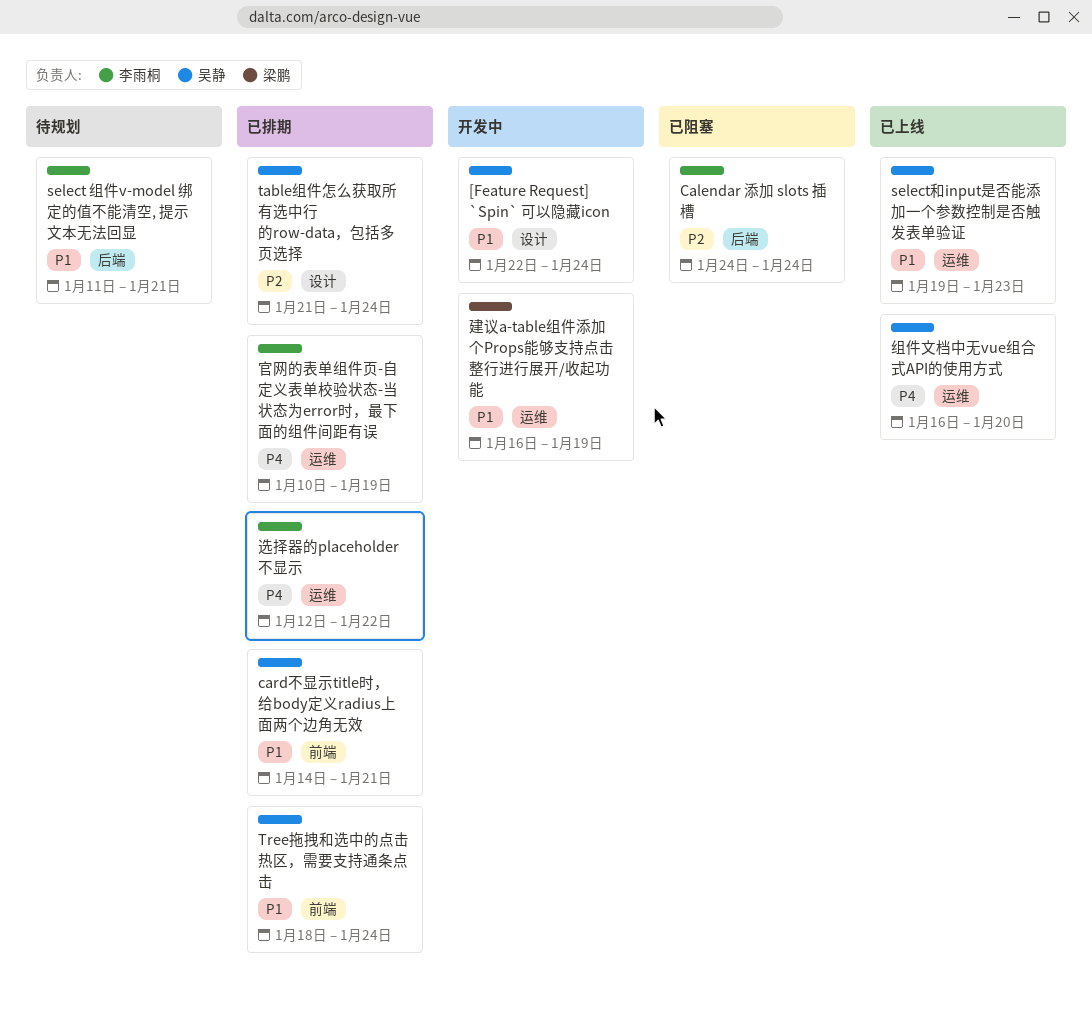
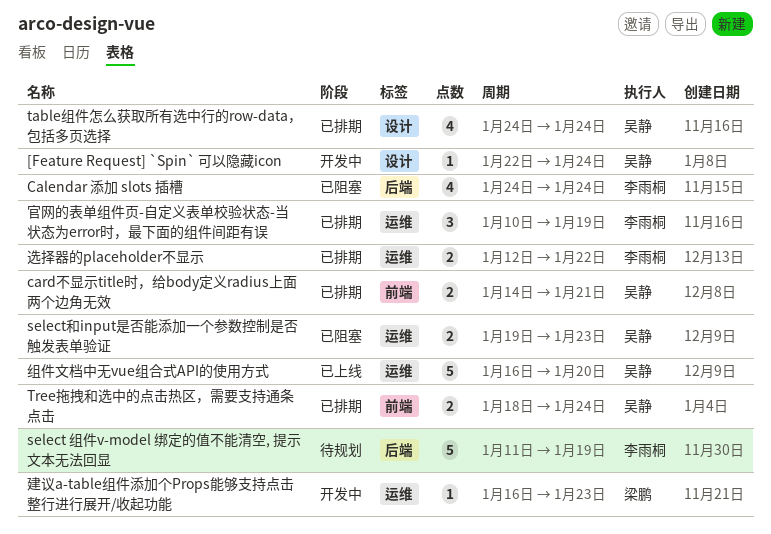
select 组件v-model 绑定的值不能清空, 提示文本无法回显, due: Jan 21 -> Jan 19
select和input是否能添加一个参数控制是否触发表单验证, status: 已上线 -> 已阻塞
table组件怎么获取所有选中行的row-data，包括多页选择, start: Jan 21 -> Jan 24
建议a-table组件添加个Props能够支持点击整行进行展开/收起功能, due: Jan 19 -> Jan 23

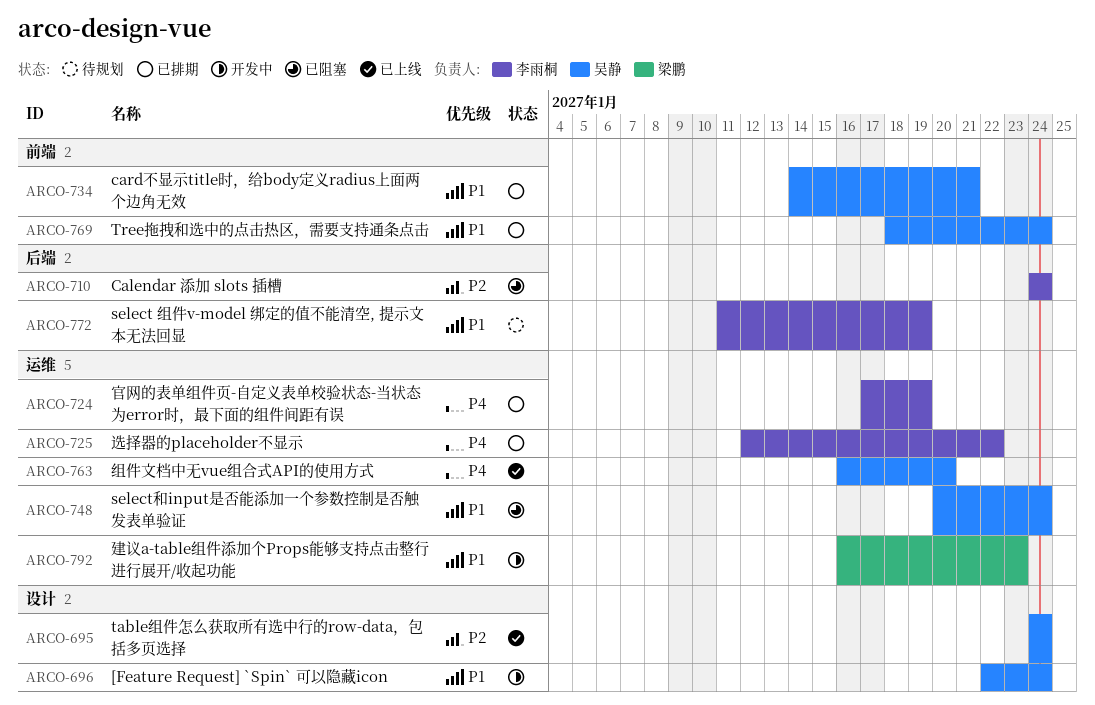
select和input是否能添加一个参数控制是否触发表单验证, start: Jan 19 -> Jan 20
select和input是否能添加一个参数控制是否触发表单验证, due: Jan 23 -> Jan 24
table组件怎么获取所有选中行的row-data，包括多页选择, status: 已排期 -> 已上线
官网的表单组件页-自定义表单校验状态-当状态为error时，最下面的组件间距有误, start: Jan 10 -> Jan 17

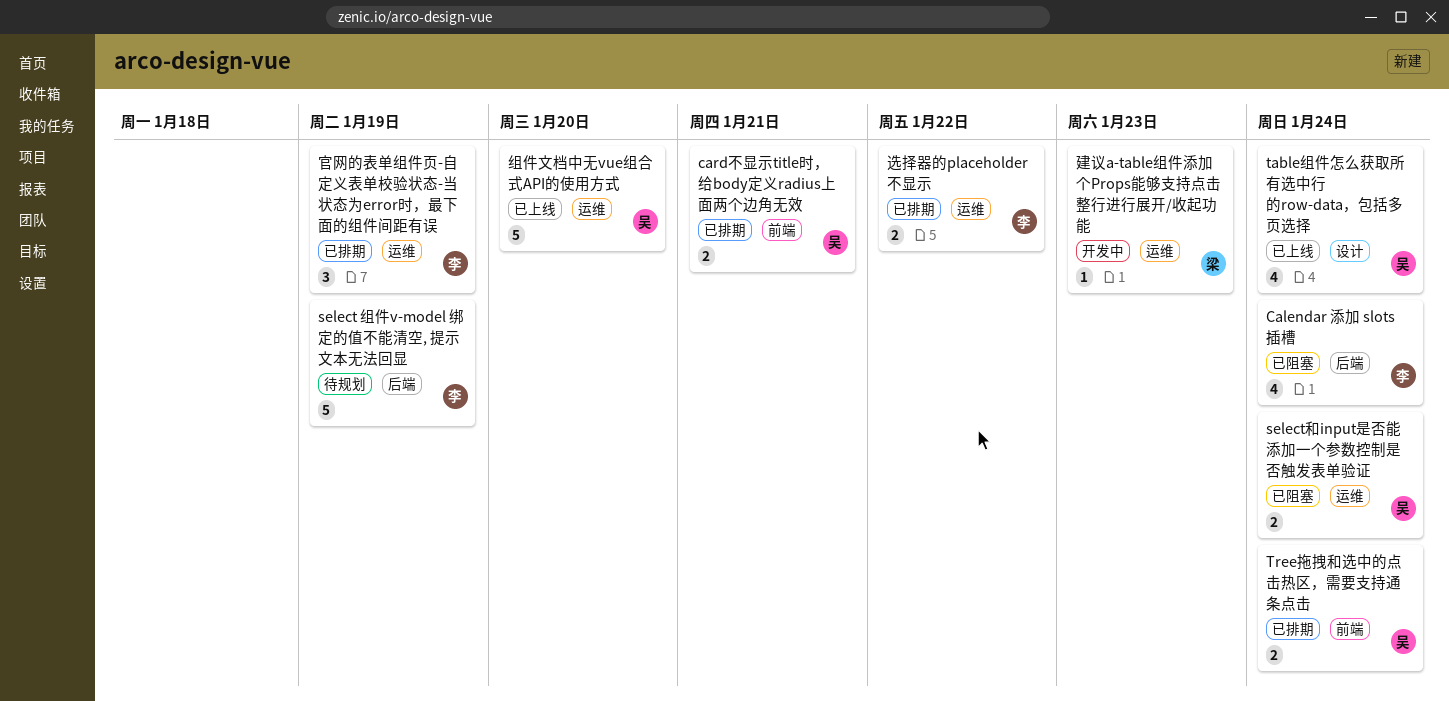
[Feature Request] `Spin` 可以隐藏icon: present -> none

